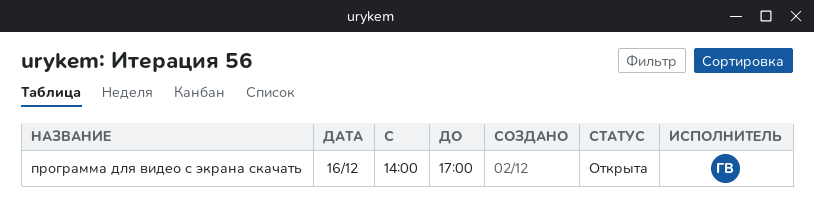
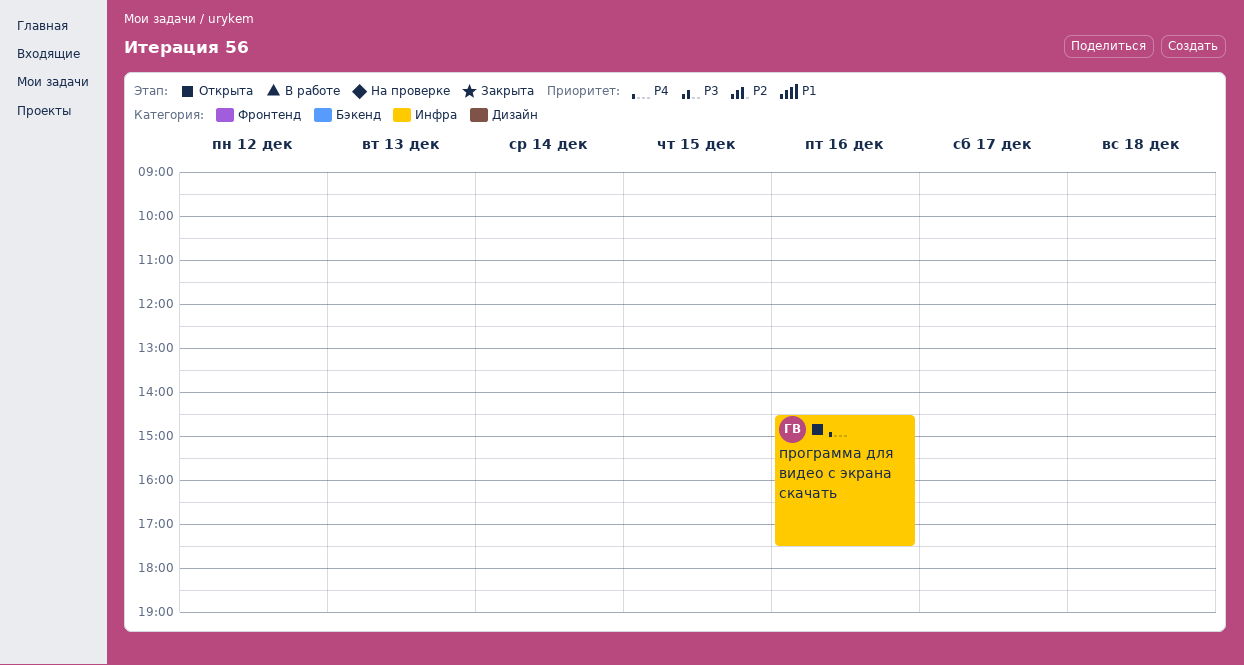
программа для видео с экрана скачать, begins: 14:00 -> 14:30
программа для видео с экрана скачать, ends: 17:00 -> 17:30

